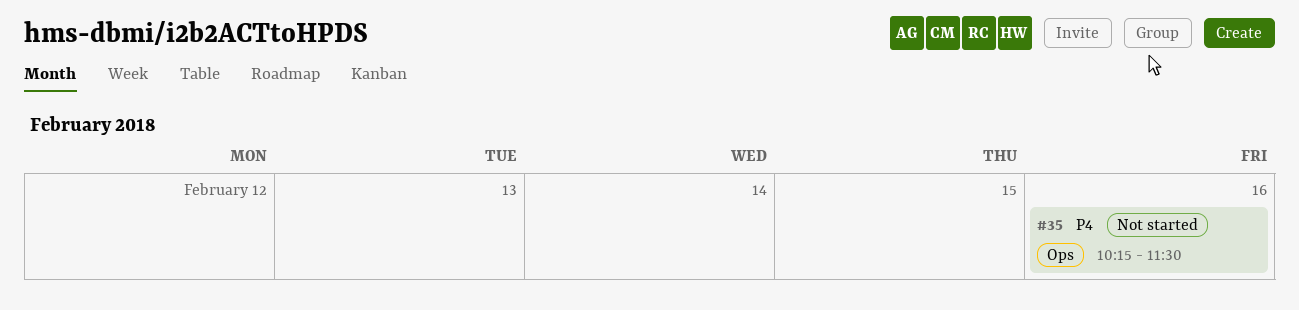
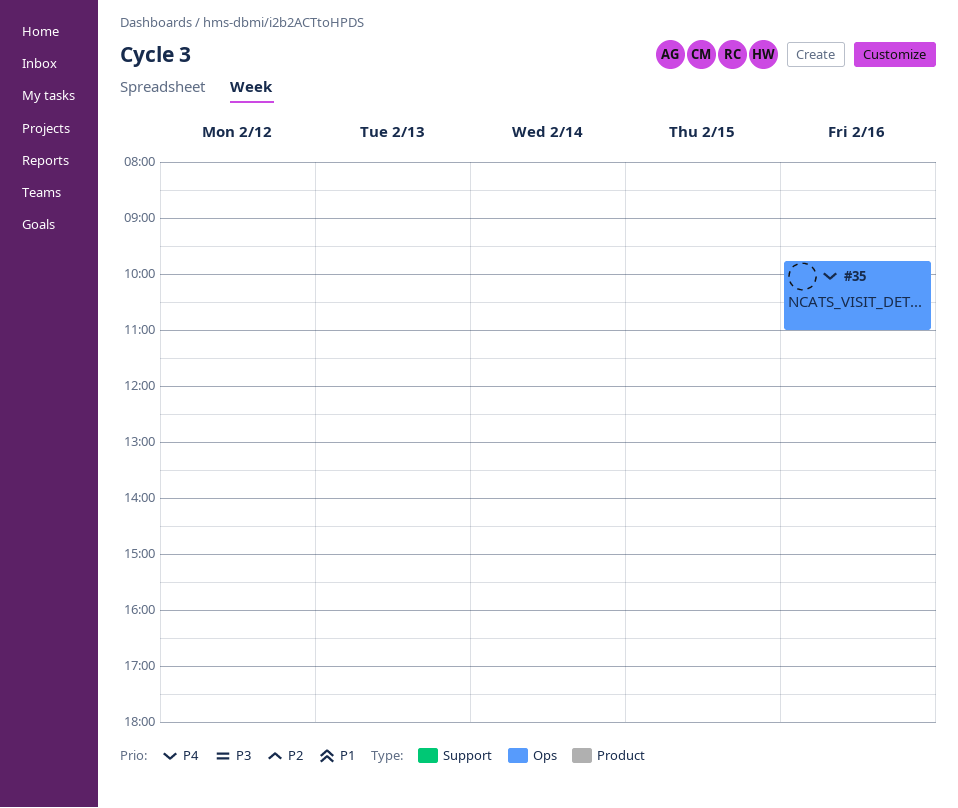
#35, begins: 10:15 -> 09:45
#35, ends: 11:30 -> 11:00

